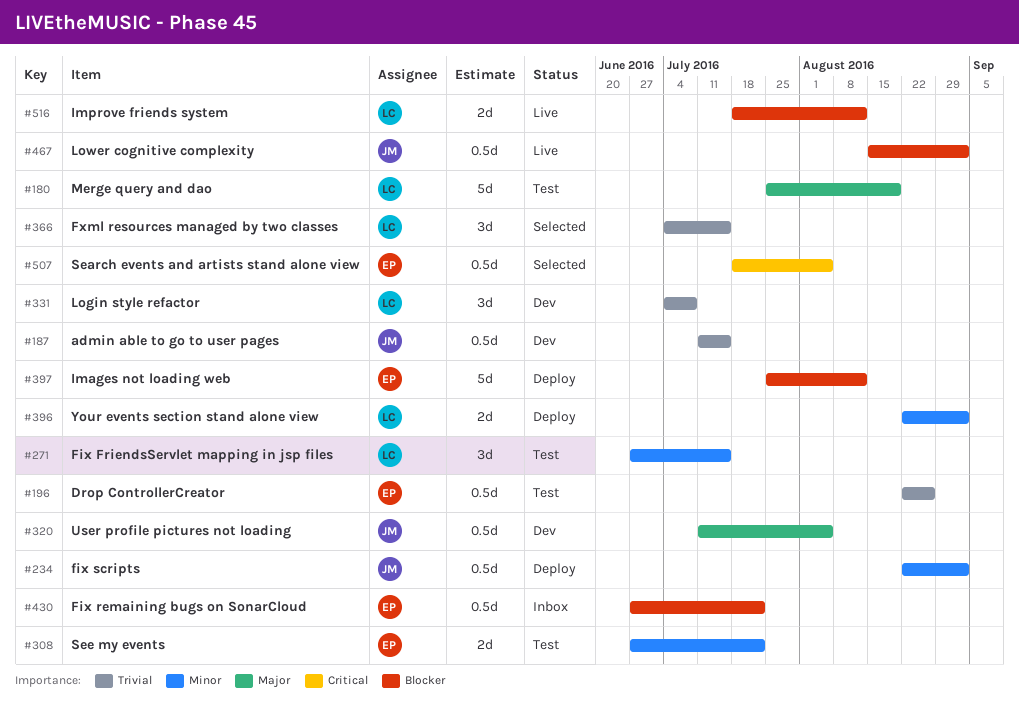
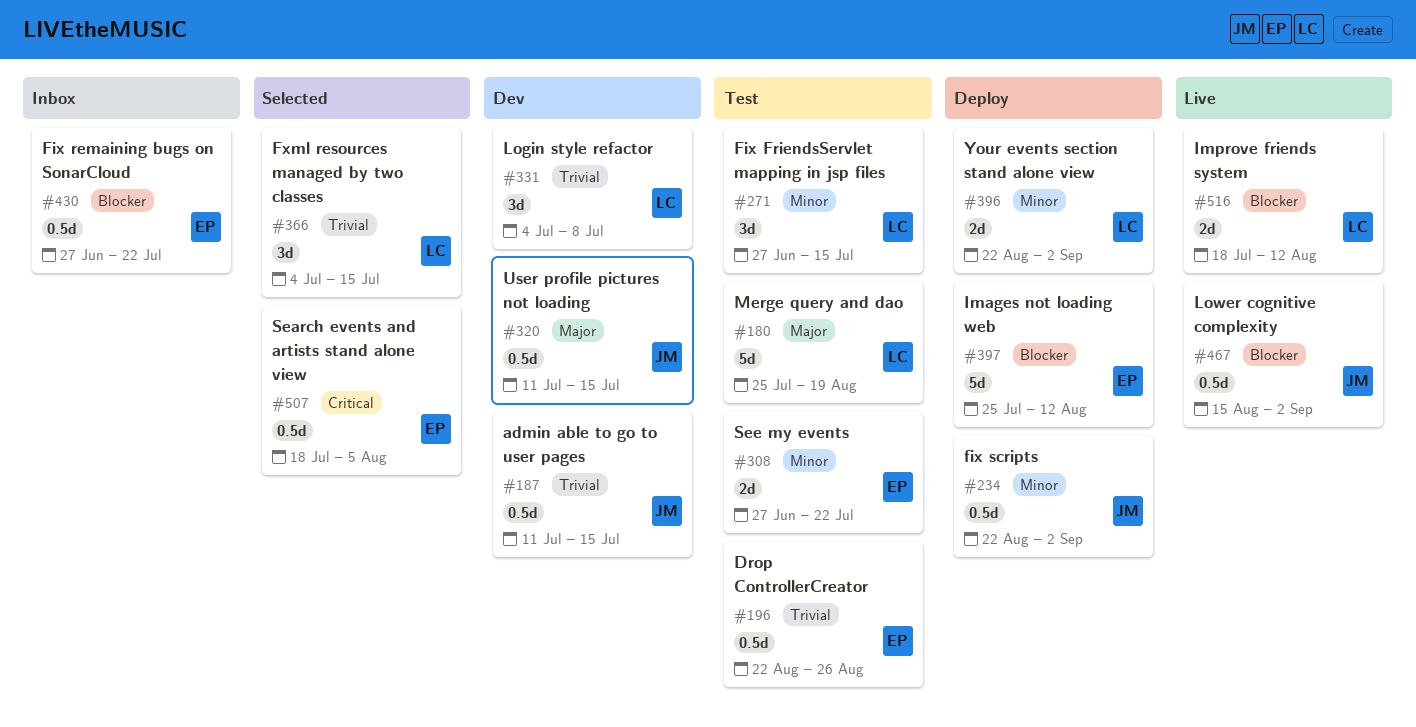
#320, due: Aug 5 -> Jul 15

